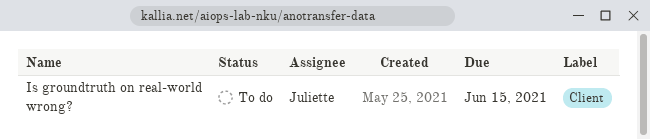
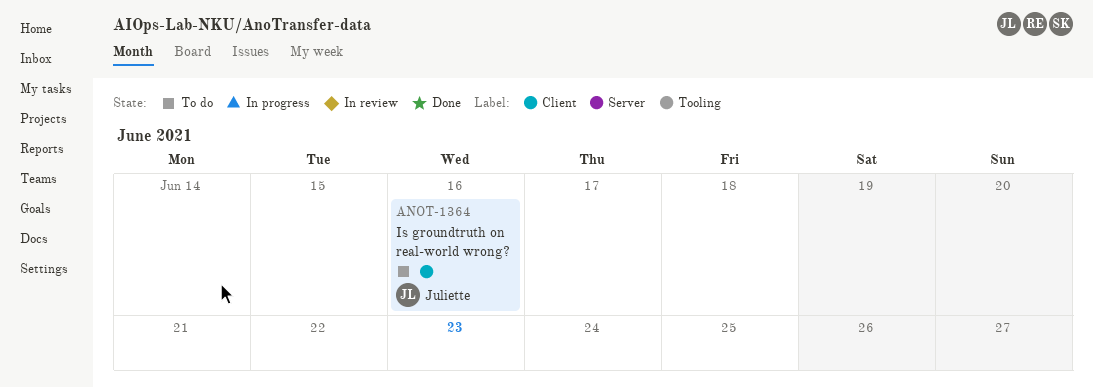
Is groundtruth on real-world wrong?, due: Jun 15 -> Jun 16

